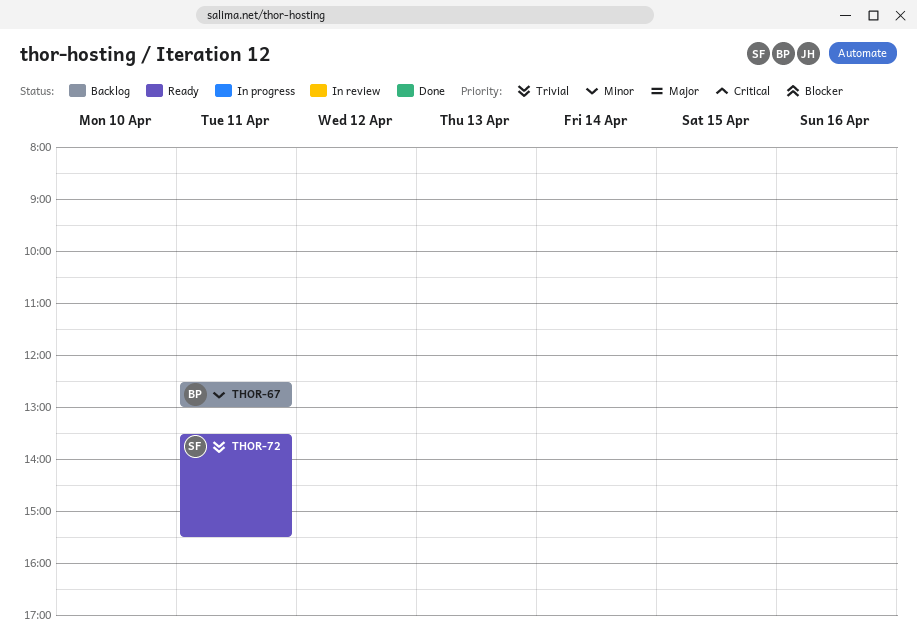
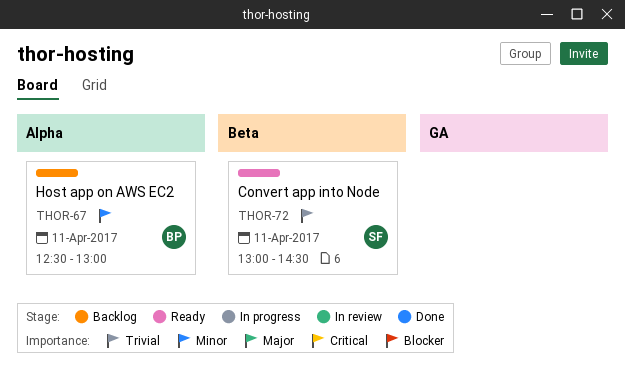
THOR-72, begins: 13:30 -> 13:00
THOR-72, ends: 15:30 -> 14:30

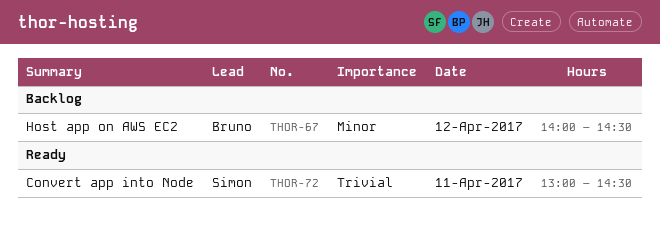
THOR-67, day: Apr 11 -> Apr 12
THOR-67, begins: 12:30 -> 14:00
THOR-67, ends: 13:00 -> 14:30

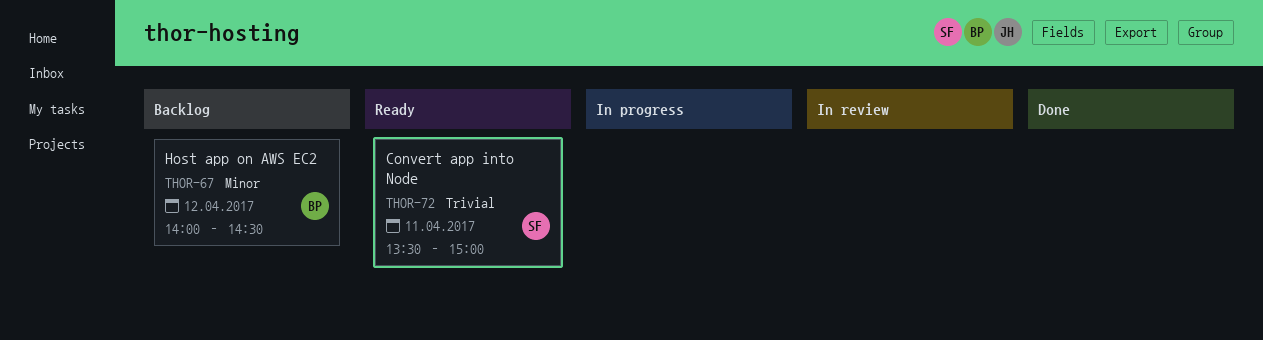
THOR-72, begins: 13:00 -> 13:30
THOR-72, ends: 14:30 -> 15:00

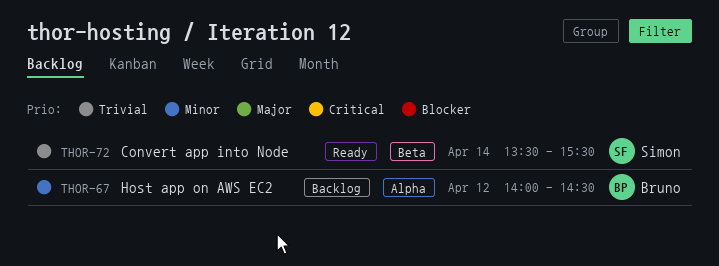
THOR-72, day: Apr 11 -> Apr 14
THOR-72, ends: 15:00 -> 15:30

